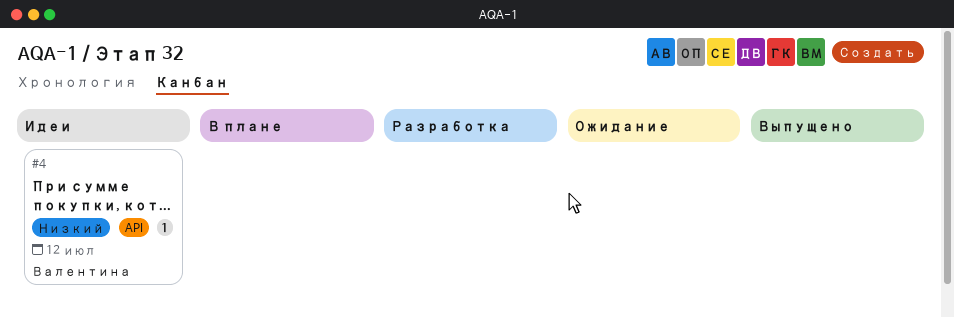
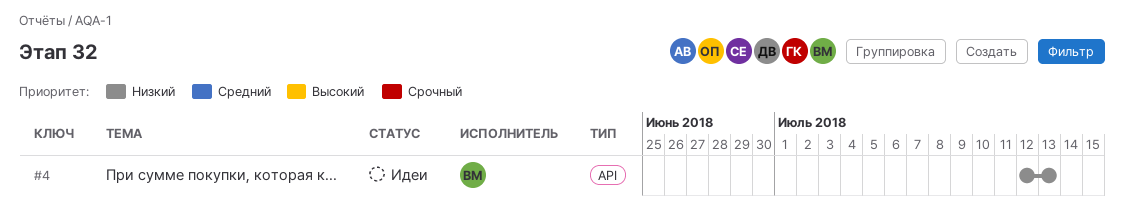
#4, due: Jul 12 -> Jul 13

